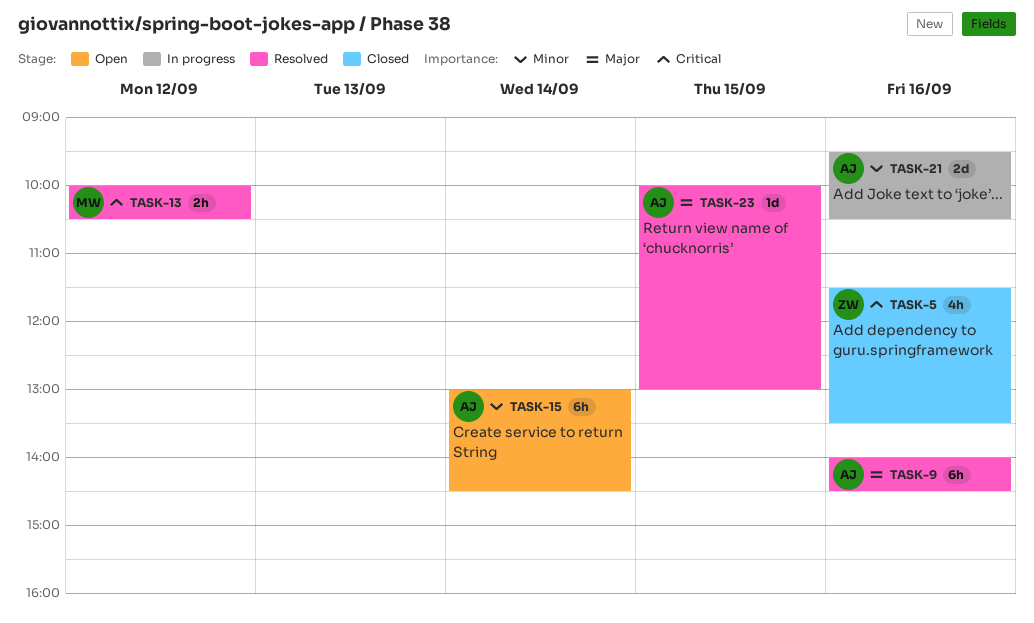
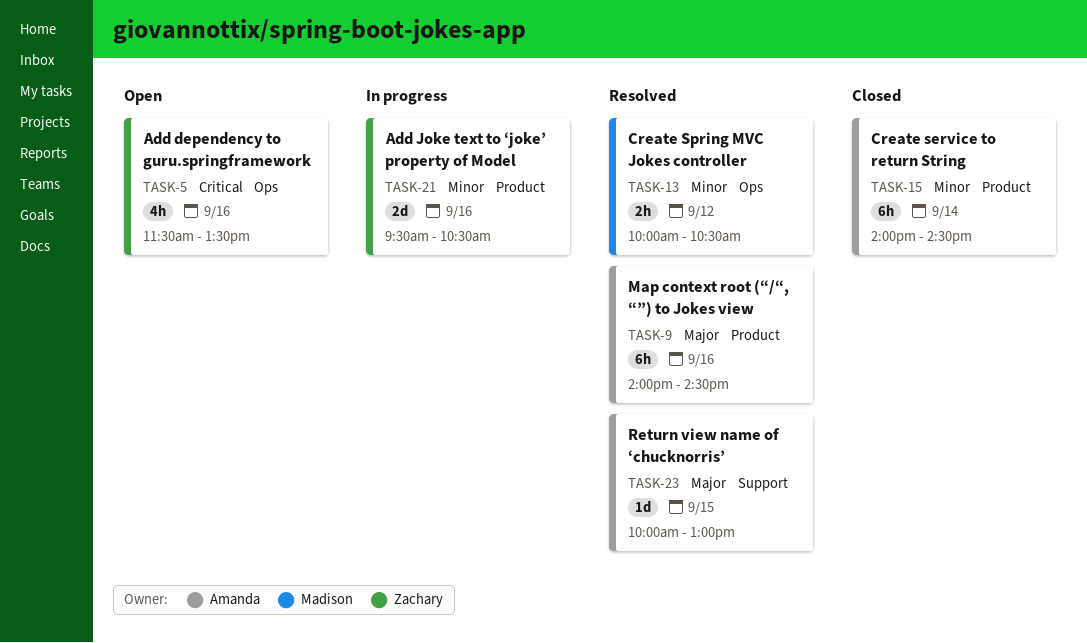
TASK-5, status: Closed -> Open
TASK-13, priority: Critical -> Minor
TASK-15, status: Open -> Closed
TASK-15, begins: 13:00 -> 14:00
TASK-21, owner: Amanda -> Zachary

